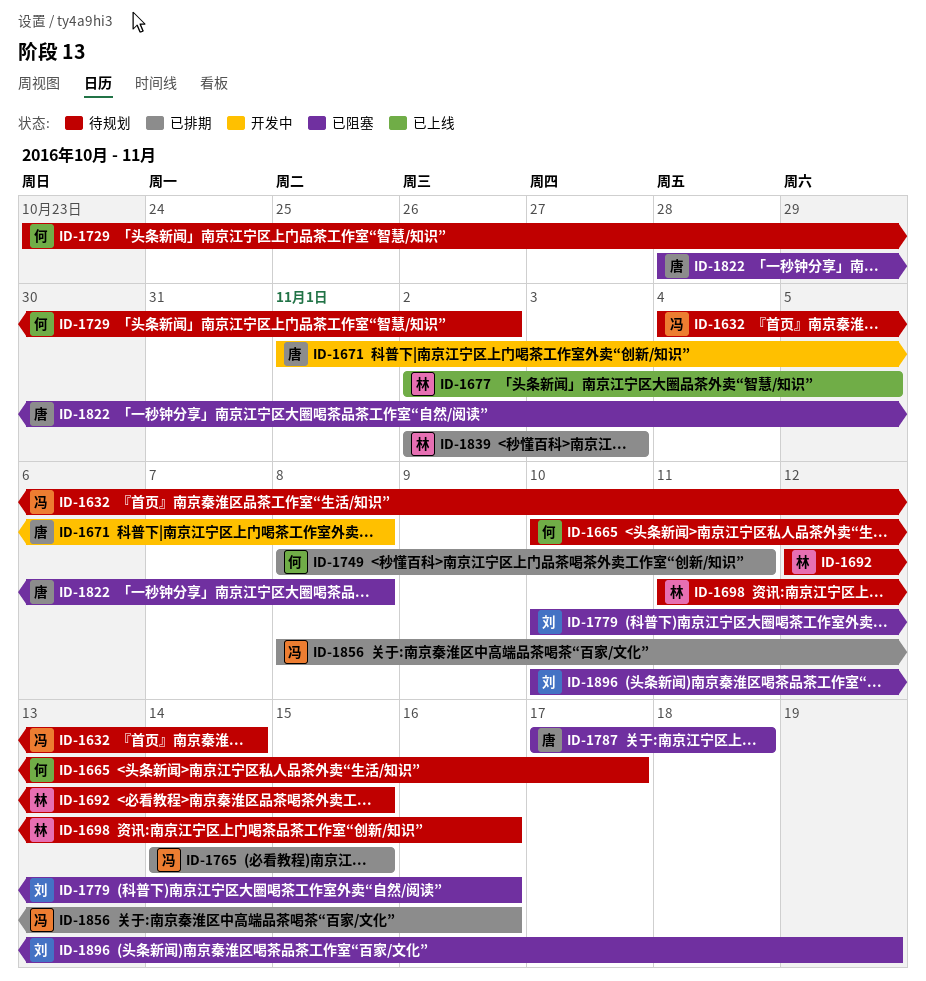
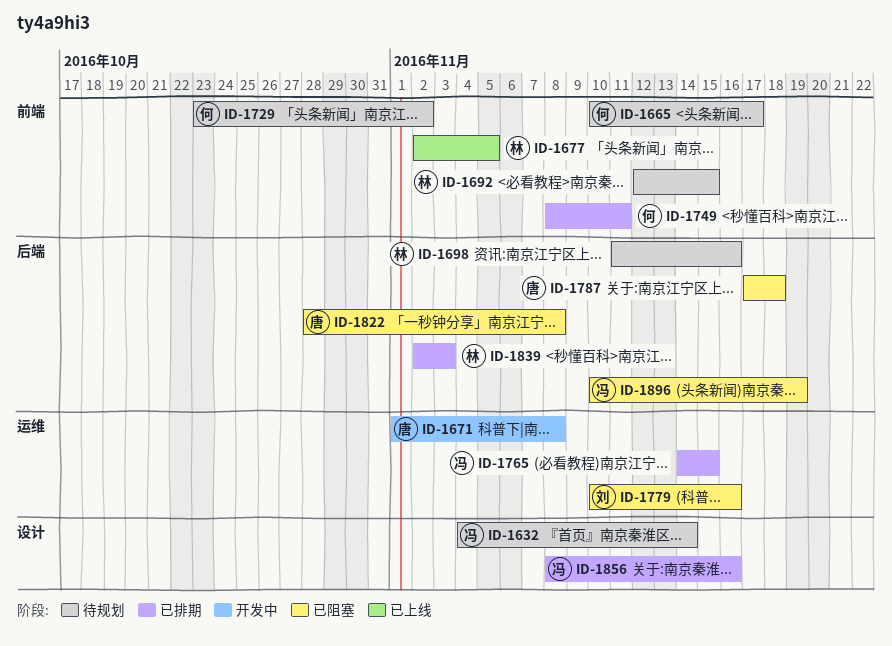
ID-1896, owner: 刘 -> 冯

